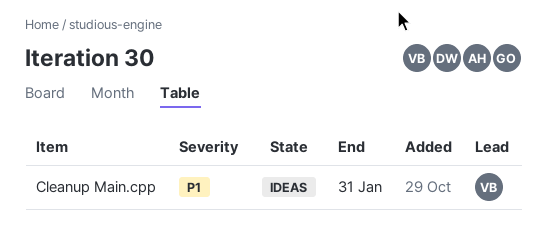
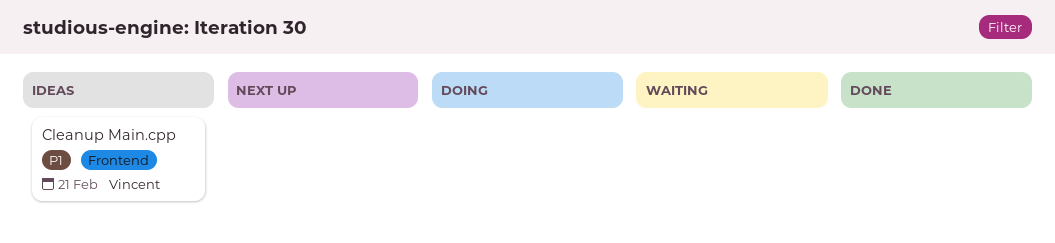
Cleanup Main.cpp, due: Jan 31 -> Feb 21

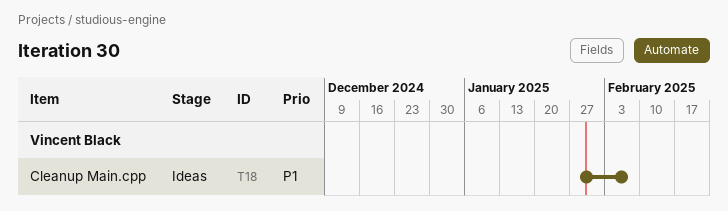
Cleanup Main.cpp, due: Feb 21 -> Feb 7

